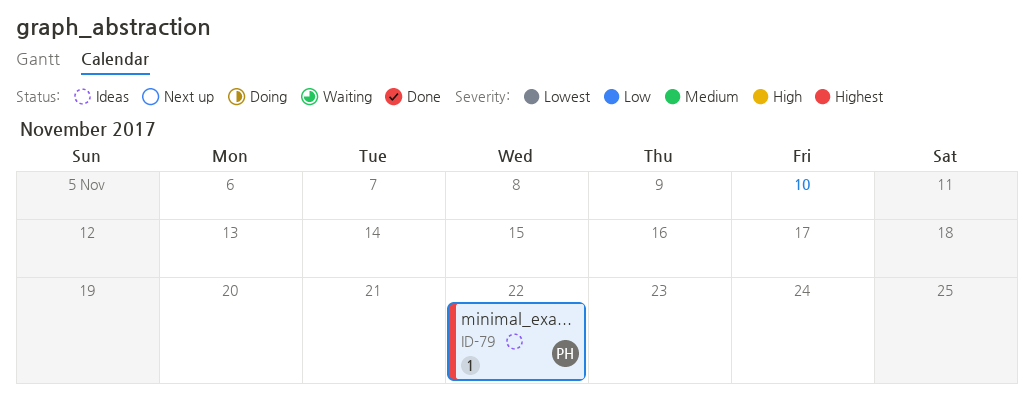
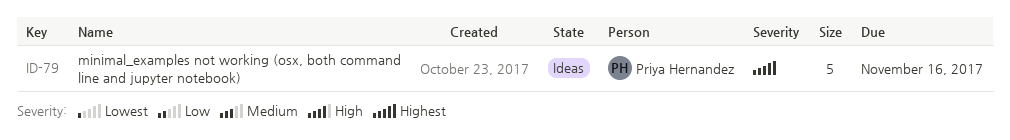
ID-79, estimate: 1 -> 5
ID-79, due: Nov 22 -> Nov 16

